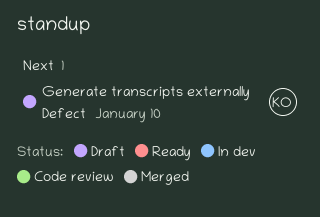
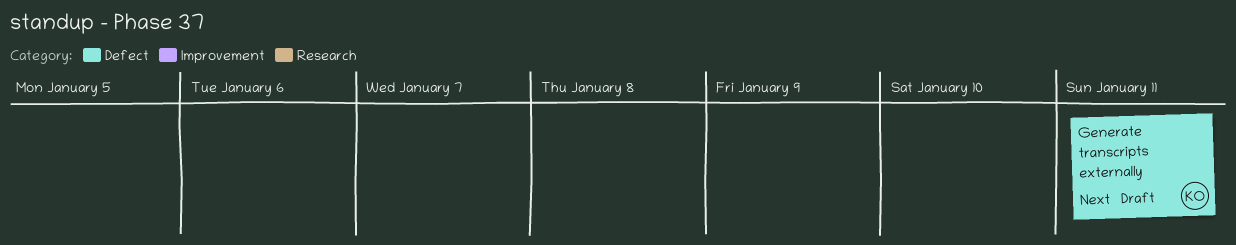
Generate transcripts externally, due: Jan 10 -> Jan 11

